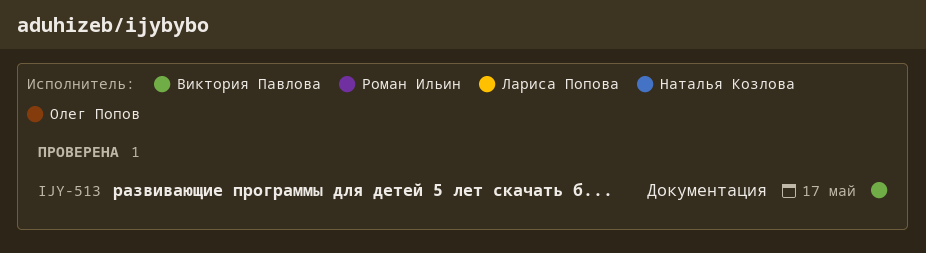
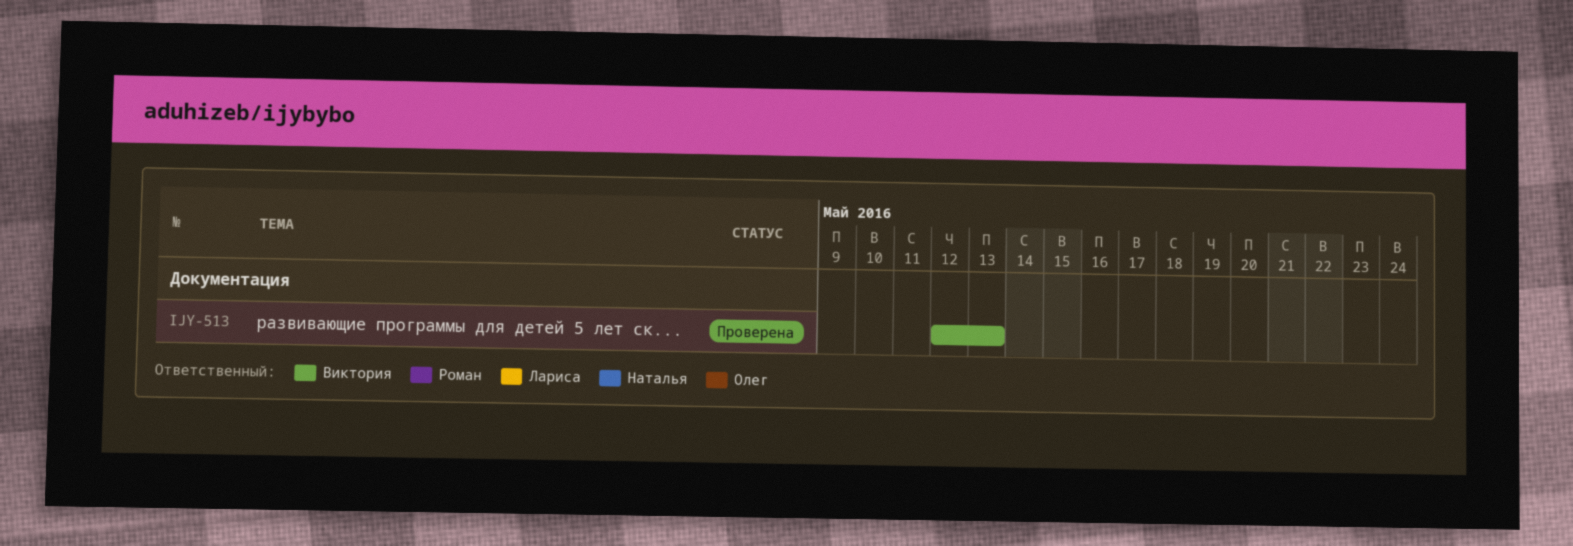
IJY-513, due: May 17 -> May 13

